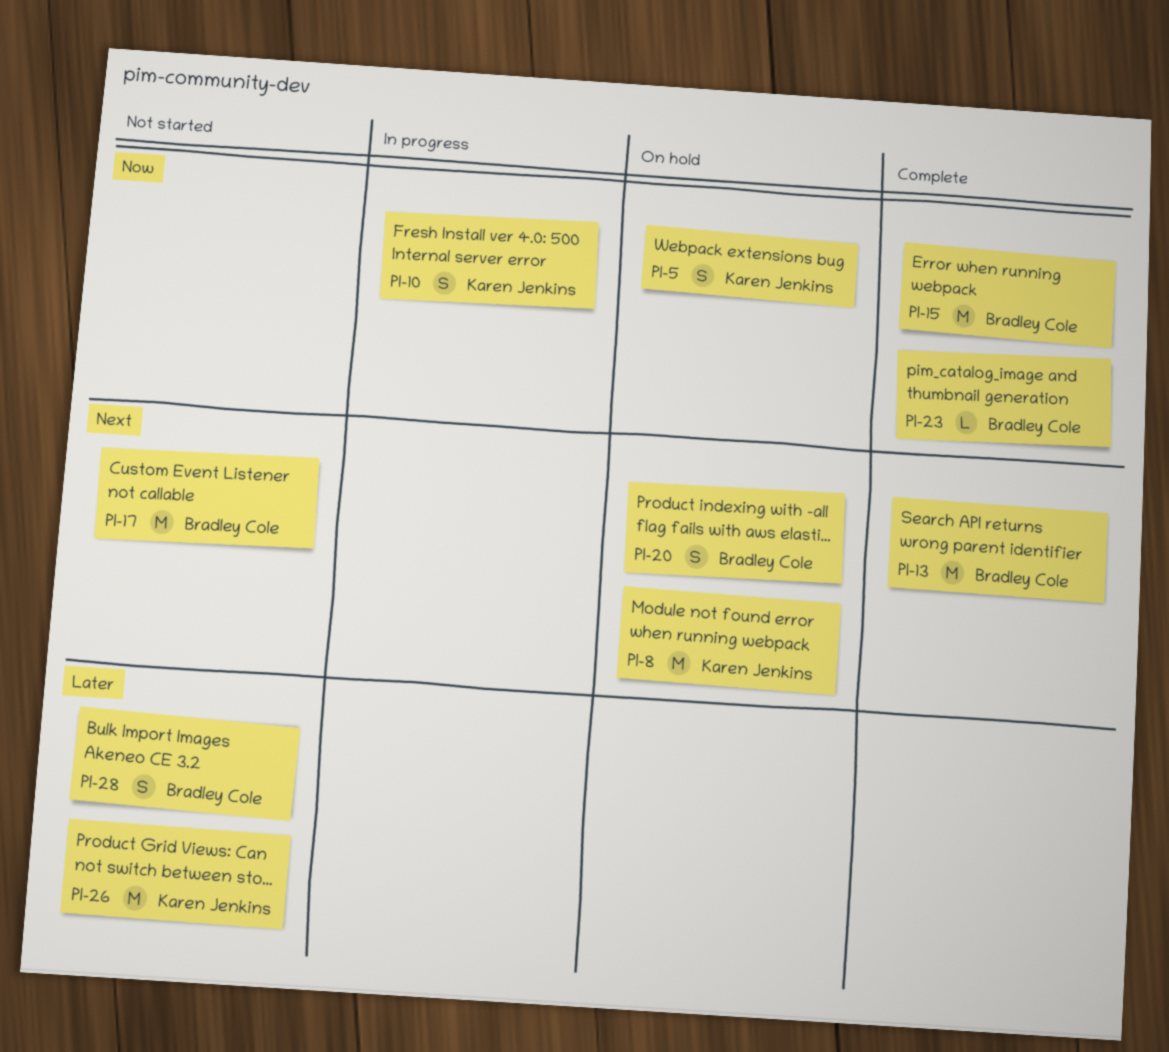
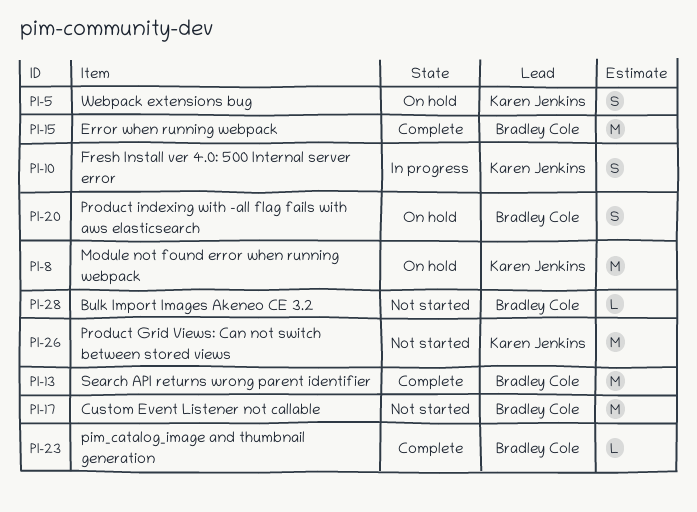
PI-28, estimate: S -> L

